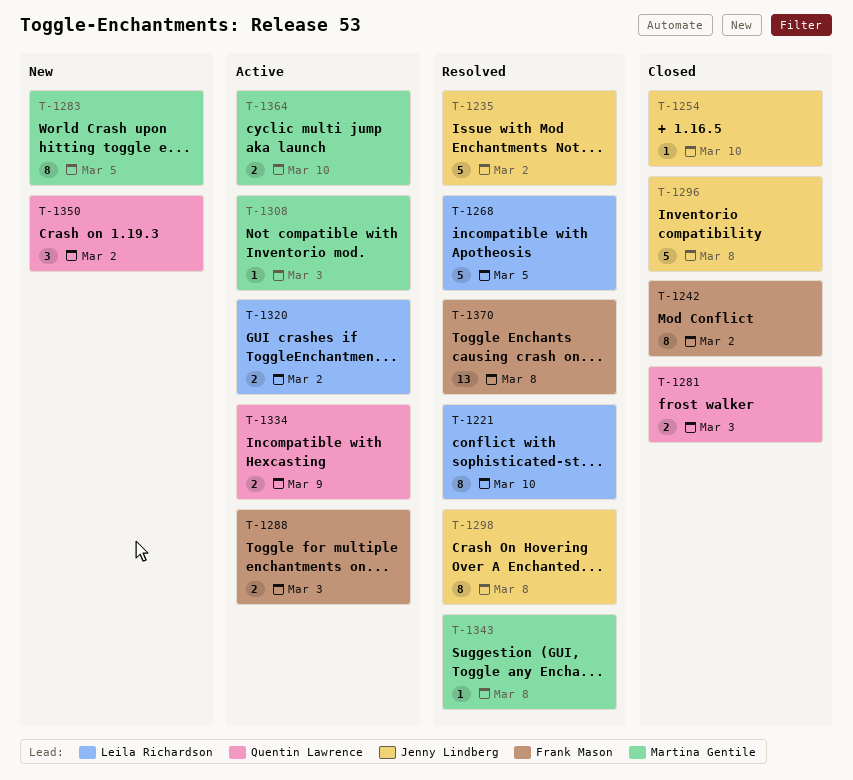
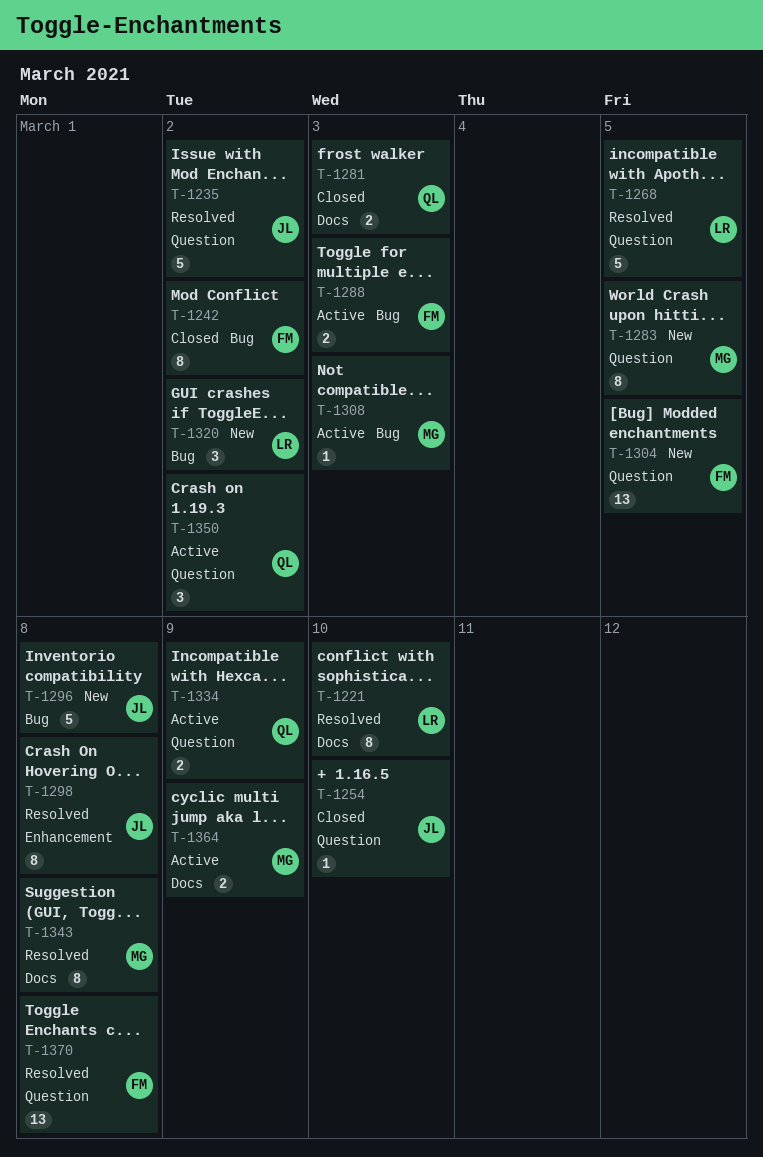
T-1296, status: Closed -> New
T-1304: none -> present
T-1320, status: Active -> New
T-1320, estimate: 2 -> 3
T-1343, estimate: 1 -> 8
T-1350, status: New -> Active
T-1364, due: Mar 10 -> Mar 9

